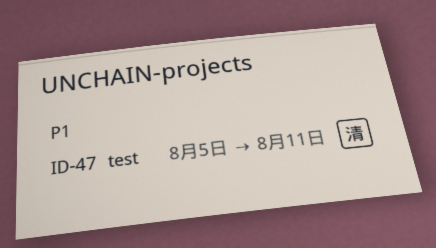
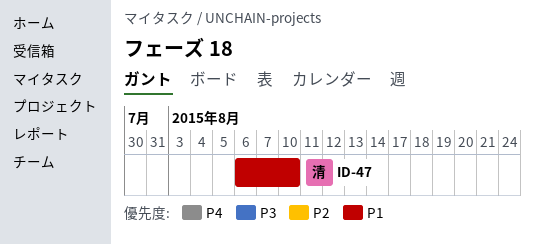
ID-47, start: Aug 5 -> Aug 6
ID-47, due: Aug 11 -> Aug 10

